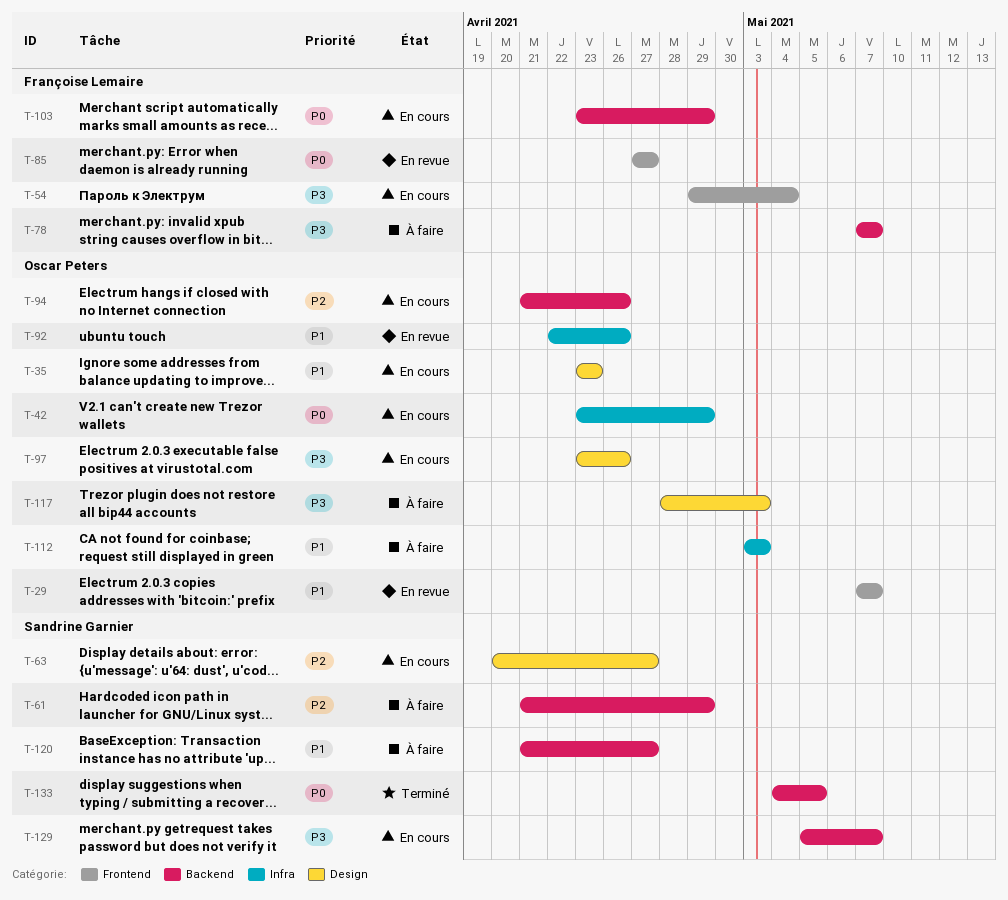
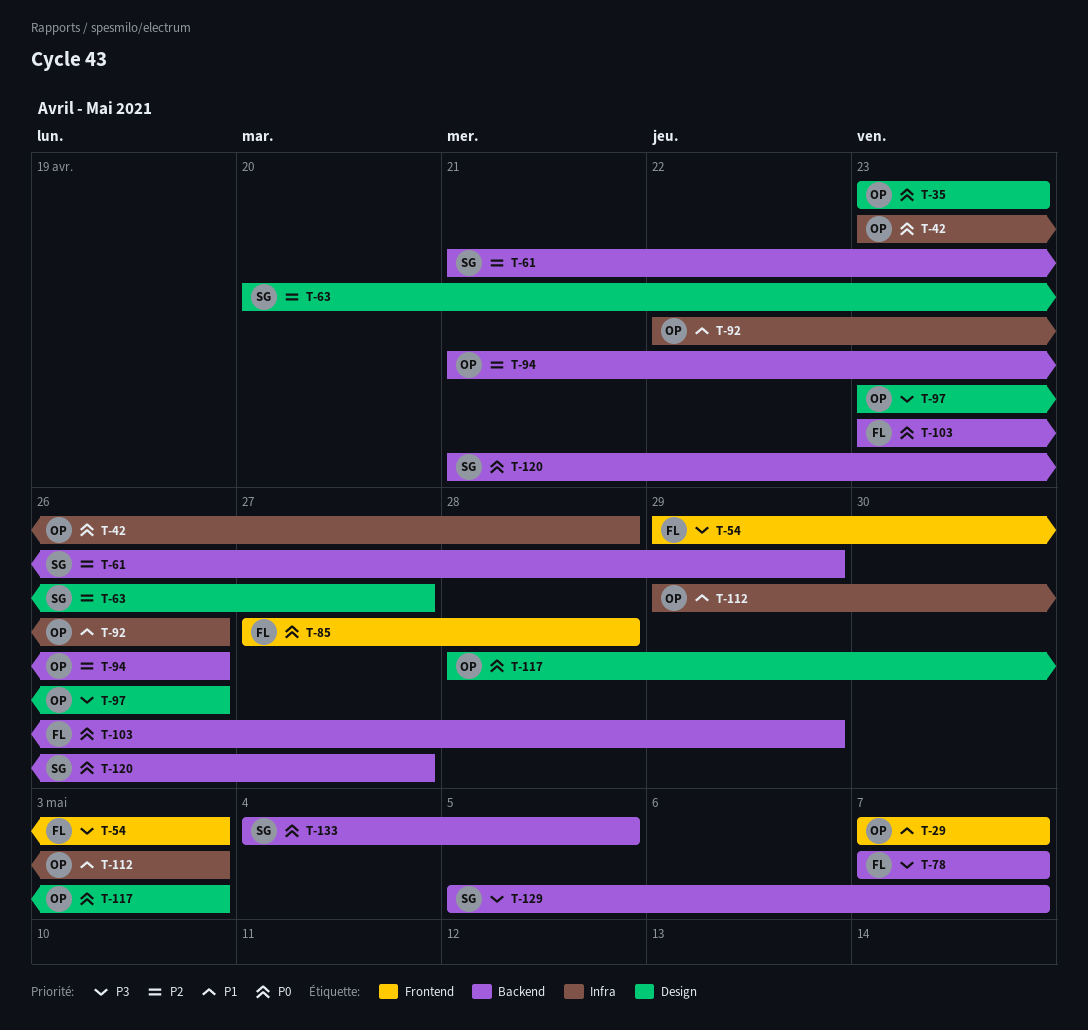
T-35, priority: P1 -> P0
T-42, due: Apr 29 -> Apr 28
T-54, due: May 4 -> May 3
T-85, due: Apr 27 -> Apr 28
T-112, start: May 3 -> Apr 29
T-117, priority: P3 -> P0
T-120, priority: P1 -> P0

